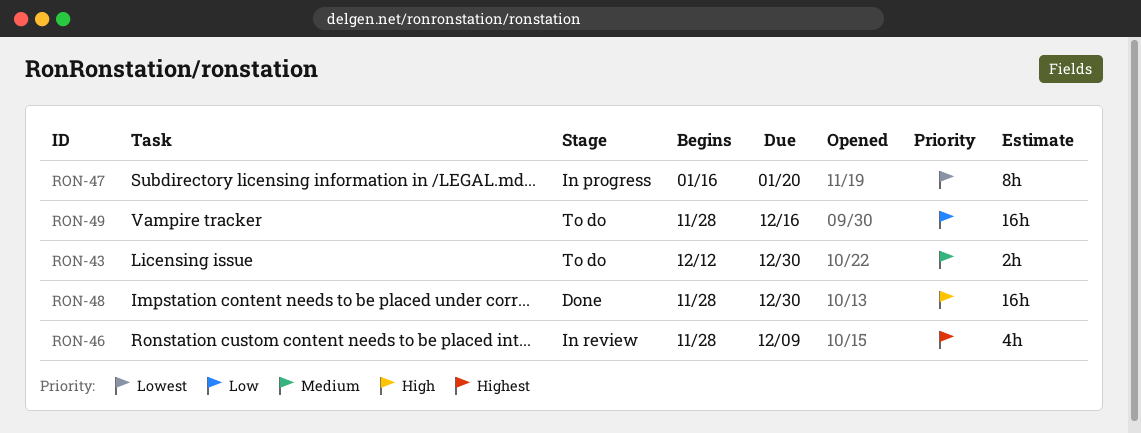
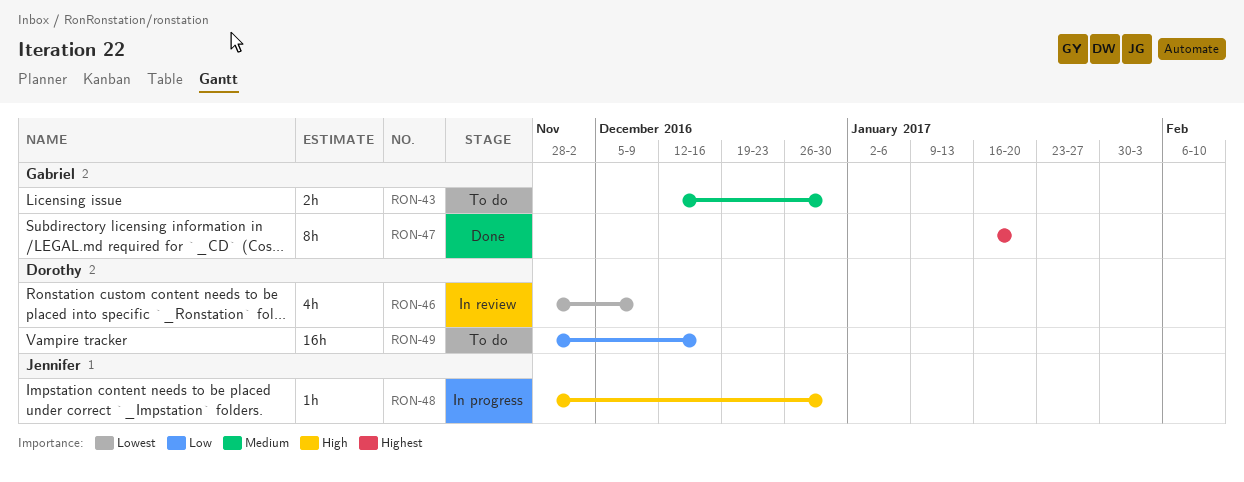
RON-46, priority: Highest -> Lowest
RON-47, status: In progress -> Done
RON-47, priority: Lowest -> Highest
RON-48, status: Done -> In progress
RON-48, estimate: 16h -> 1h

